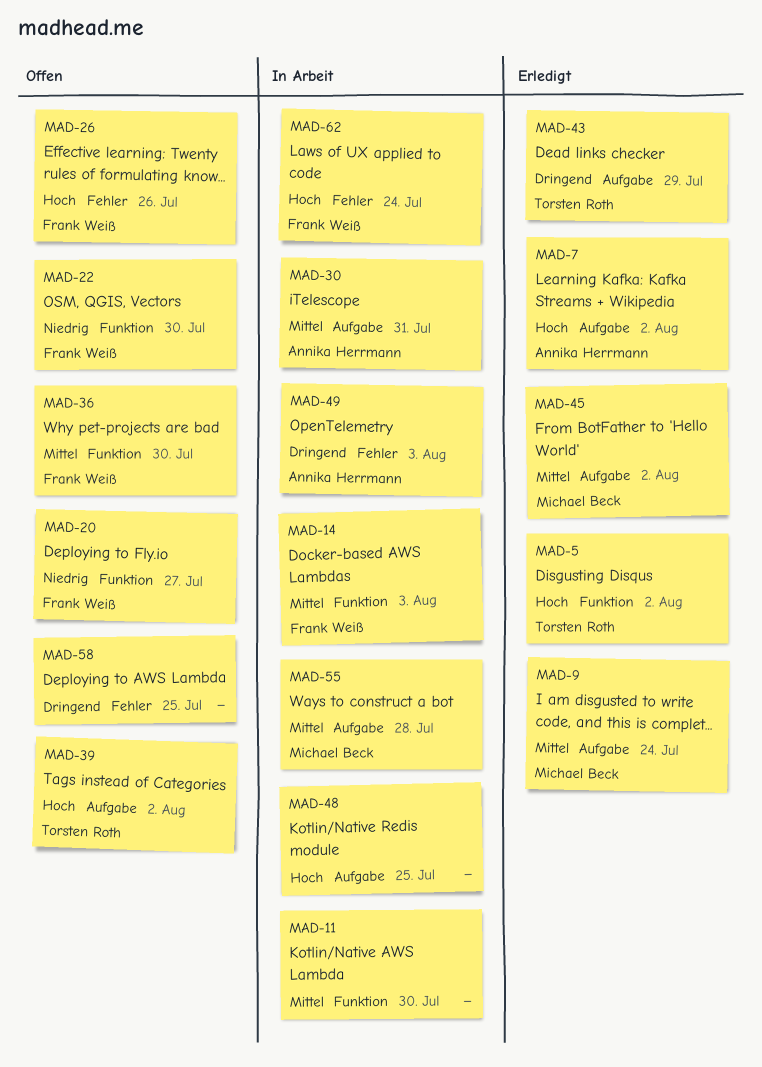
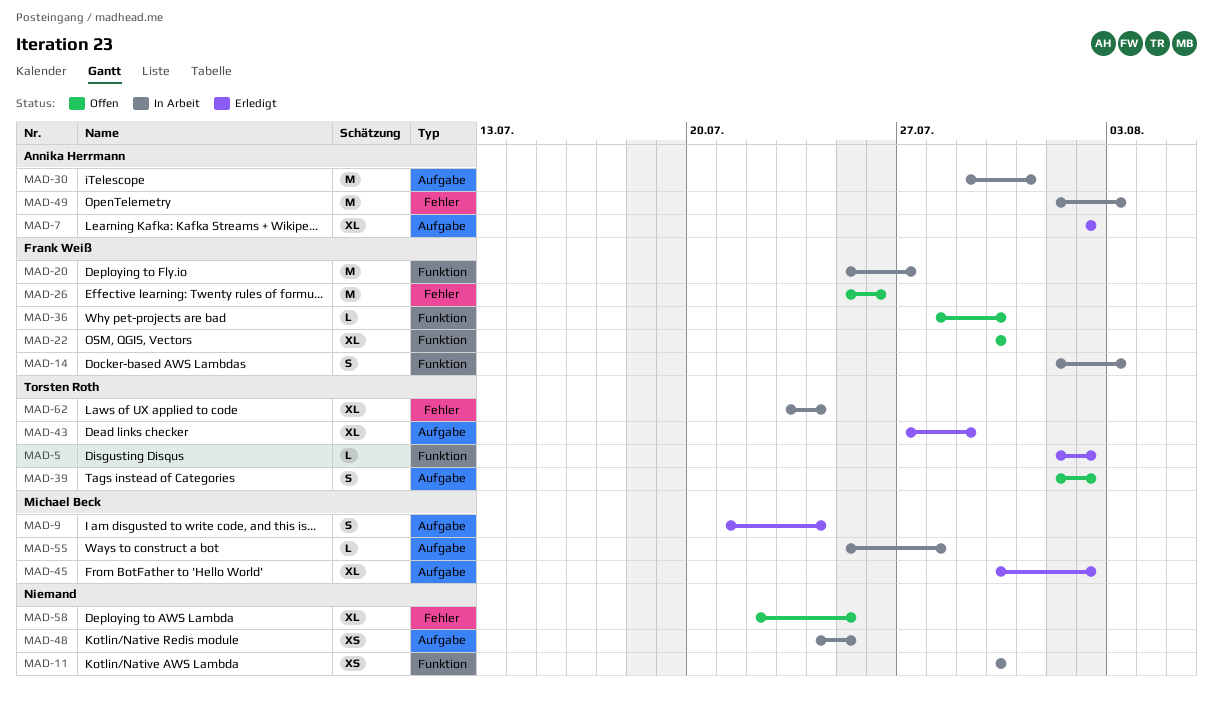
MAD-20, status: Offen -> In Arbeit
MAD-62, owner: Frank Weiß -> Torsten Roth

